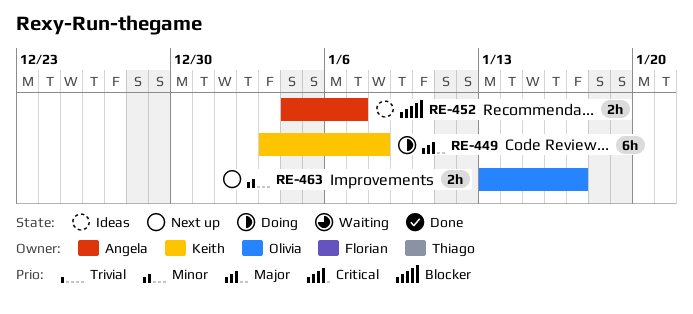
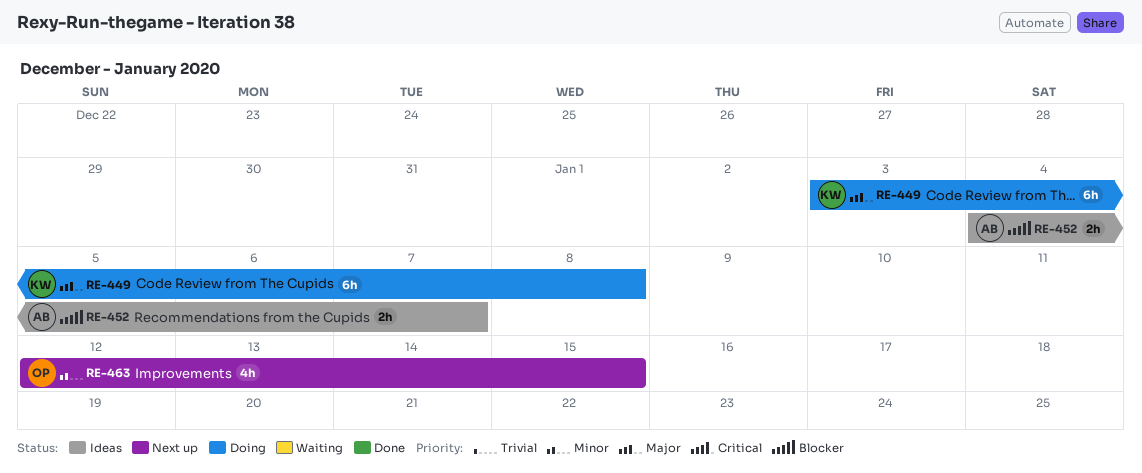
RE-463, estimate: 2h -> 4h
RE-463, start: Jan 13 -> Jan 12
RE-463, due: Jan 17 -> Jan 15

